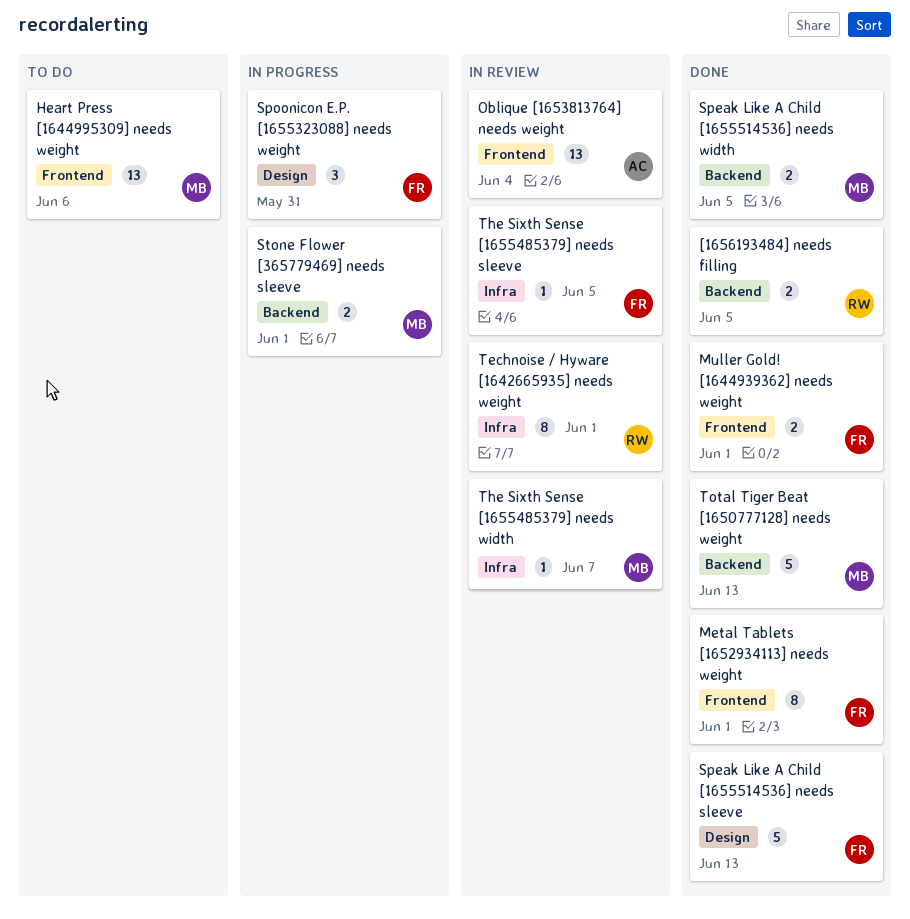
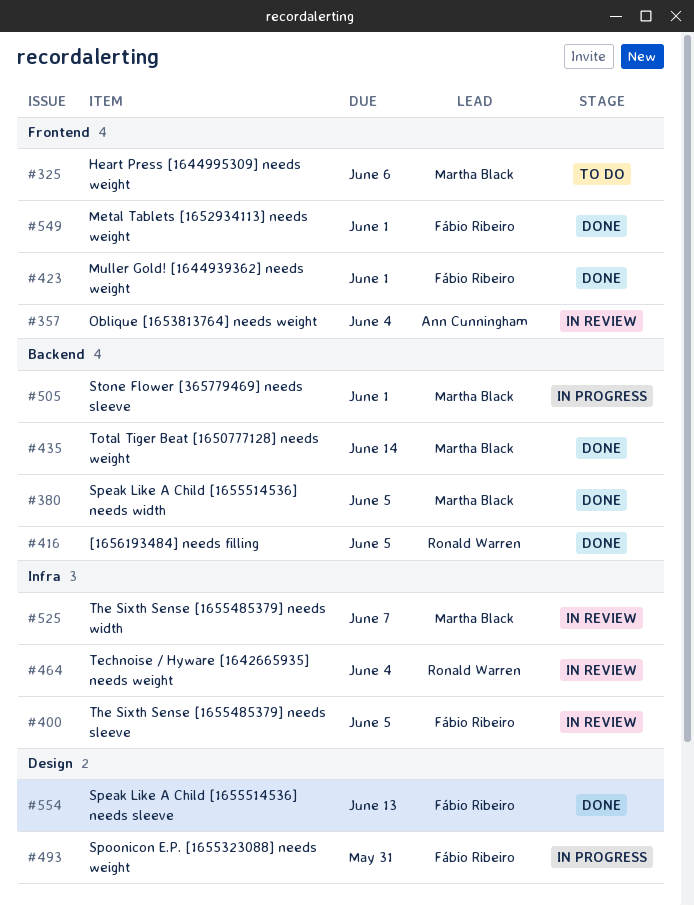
Technoise / Hyware [1642665935] needs weight, due: Jun 1 -> Jun 4
Total Tiger Beat [1650777128] needs weight, due: Jun 13 -> Jun 14

